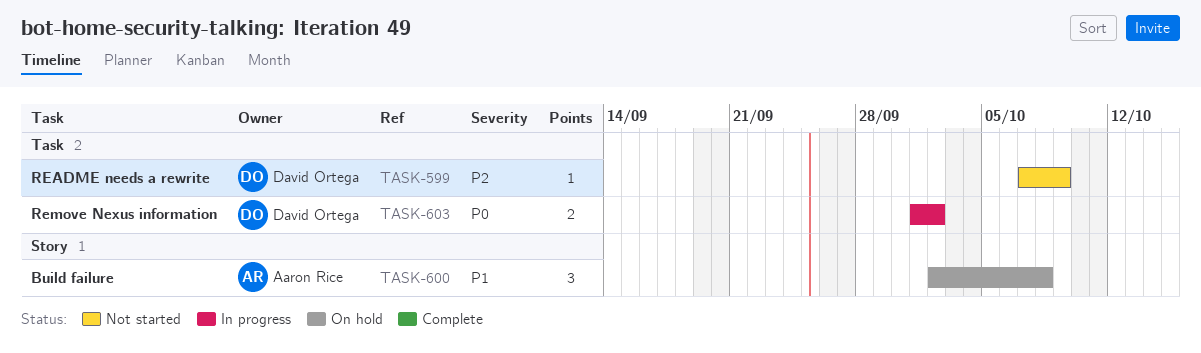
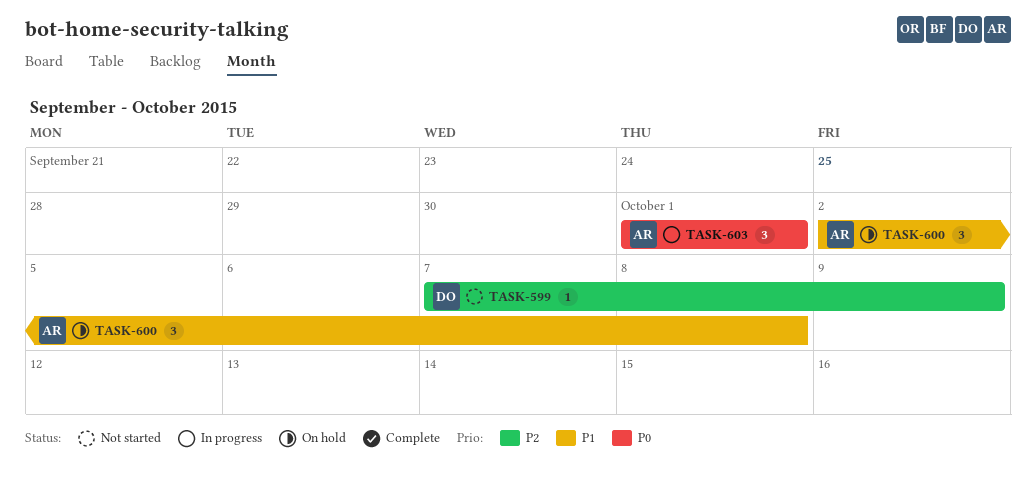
TASK-603, owner: David Ortega -> Aaron Rice
TASK-603, estimate: 2 -> 3
TASK-603, due: Oct 2 -> Oct 1

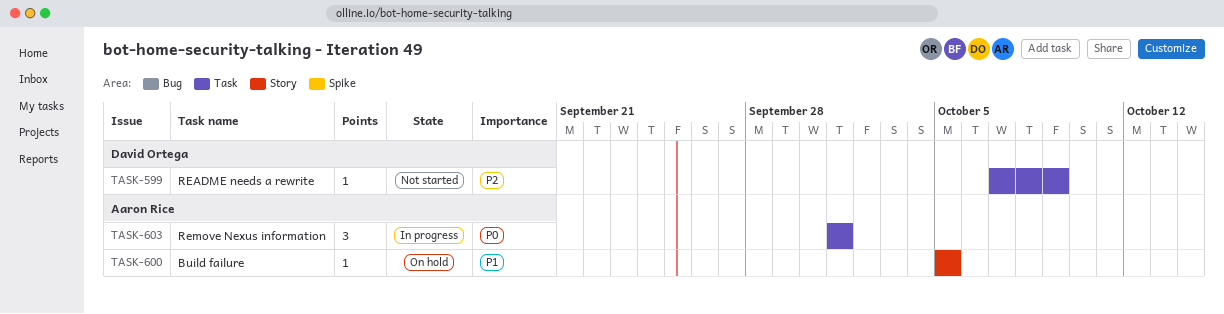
TASK-600, estimate: 3 -> 1
TASK-600, start: Oct 2 -> Oct 5
TASK-600, due: Oct 8 -> Oct 5

